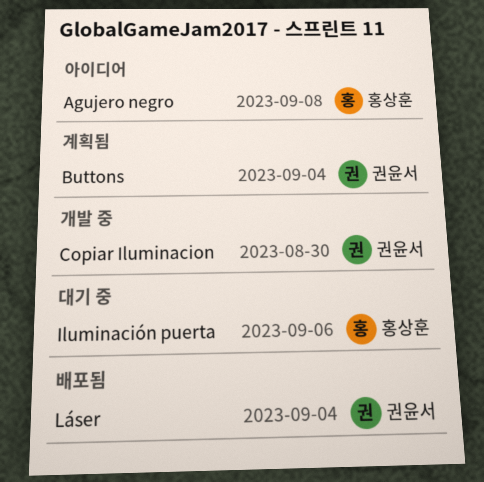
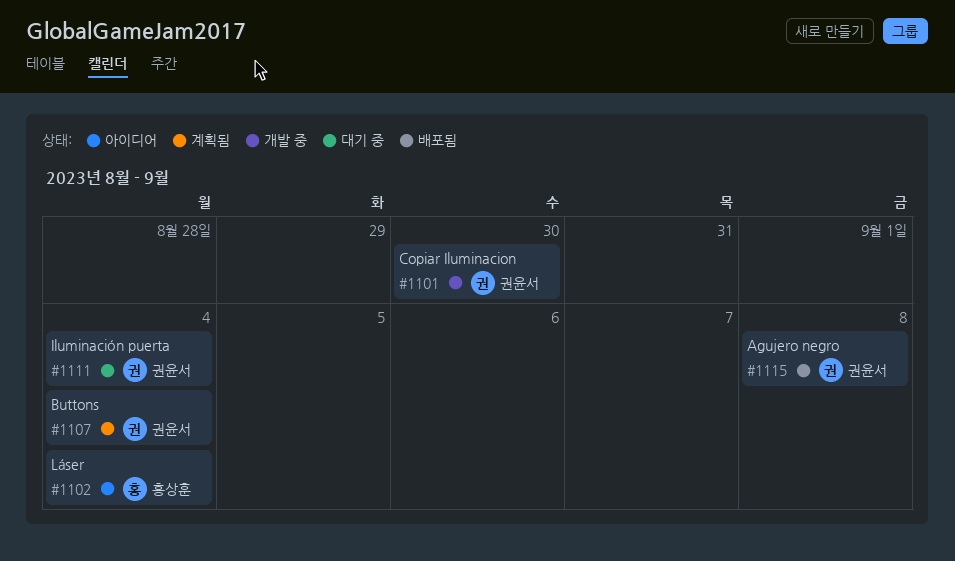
Agujero negro, status: 아이디어 -> 배포됨
Agujero negro, owner: 홍상훈 -> 권윤서
Iluminación puerta, owner: 홍상훈 -> 권윤서
Iluminación puerta, due: Sep 6 -> Sep 4
Láser, status: 배포됨 -> 아이디어
Láser, owner: 권윤서 -> 홍상훈

